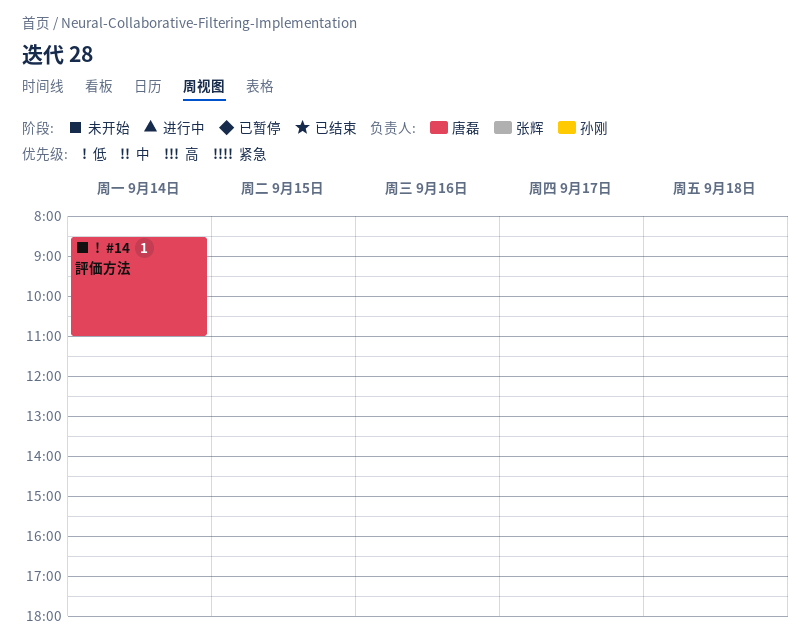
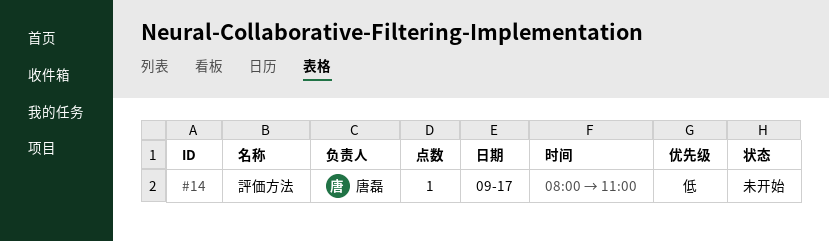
#14, day: Sep 14 -> Sep 17
#14, begins: 08:30 -> 08:00

